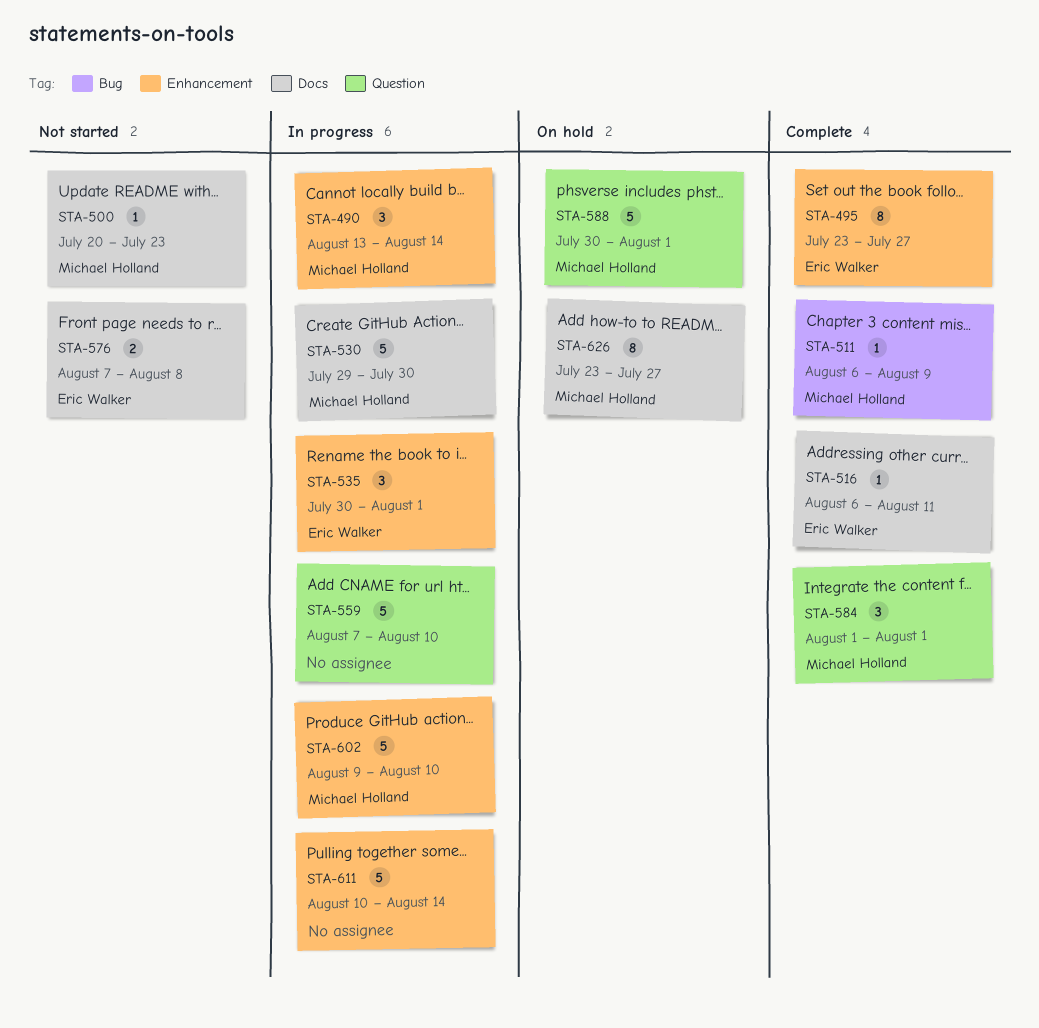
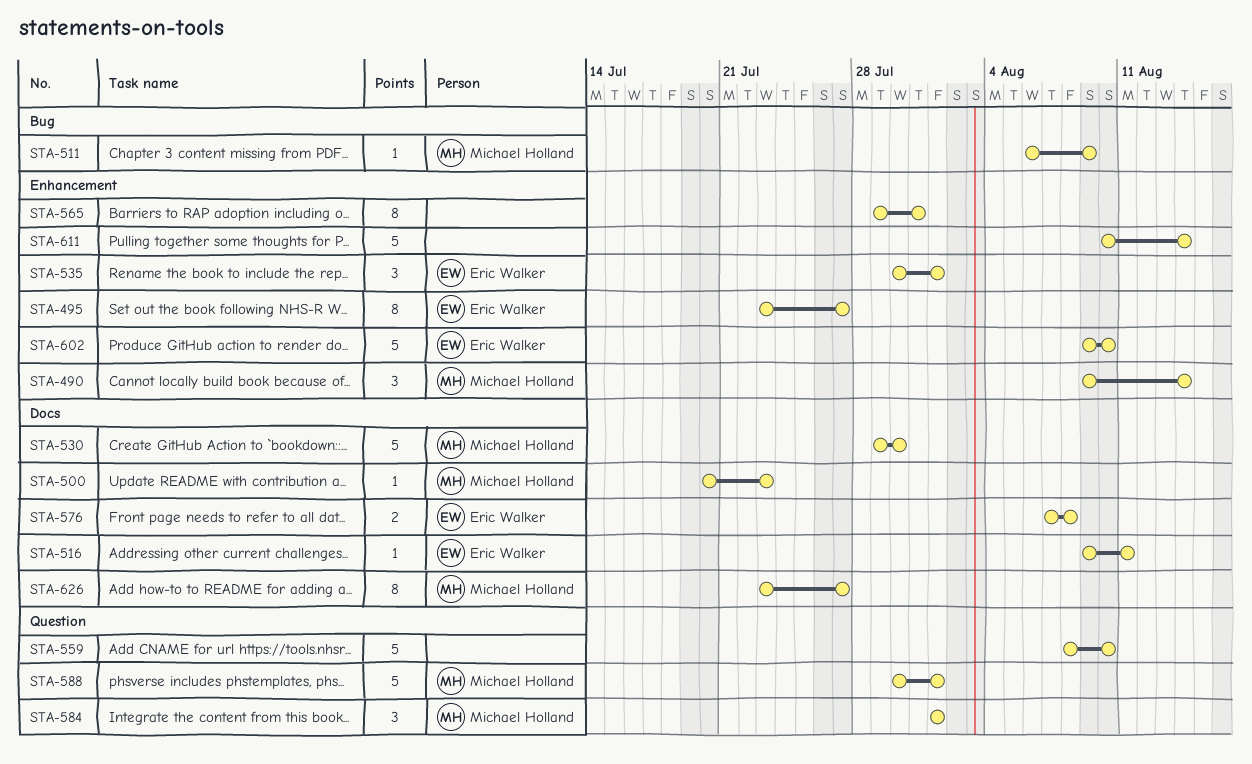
STA-490, start: Aug 13 -> Aug 9
STA-516, start: Aug 6 -> Aug 9
STA-559, start: Aug 7 -> Aug 8
STA-565: none -> present
STA-602, owner: Michael Holland -> Eric Walker

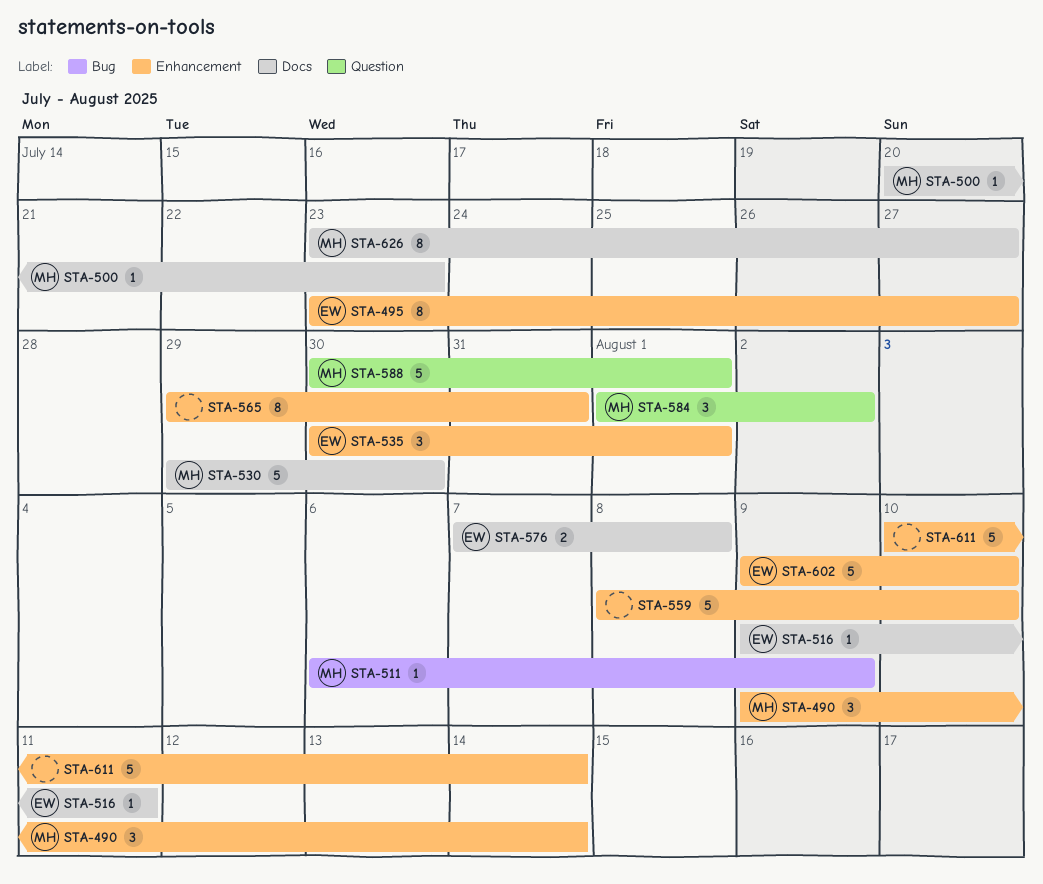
STA-559, label: Question -> Enhancement
STA-584, due: Aug 1 -> Aug 2

